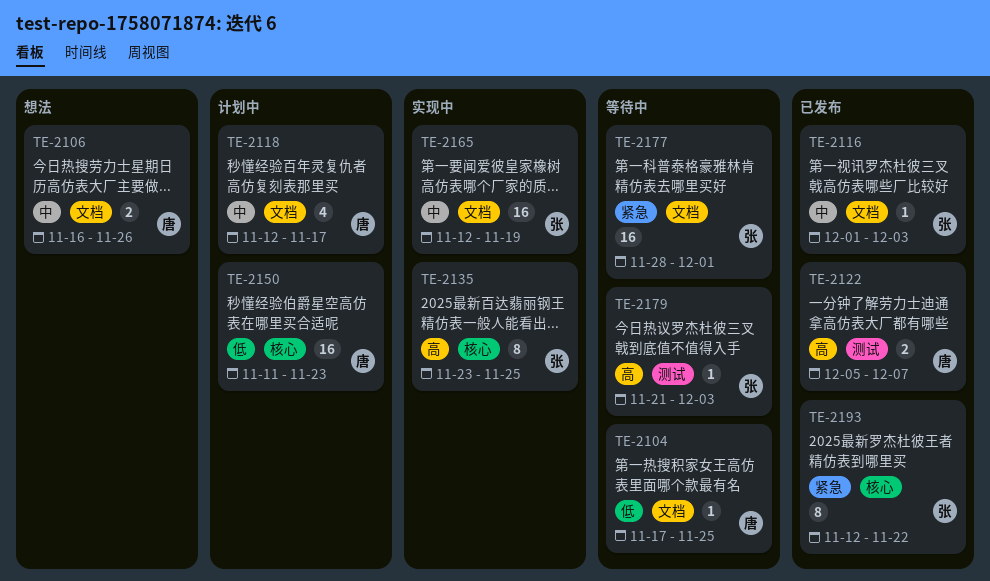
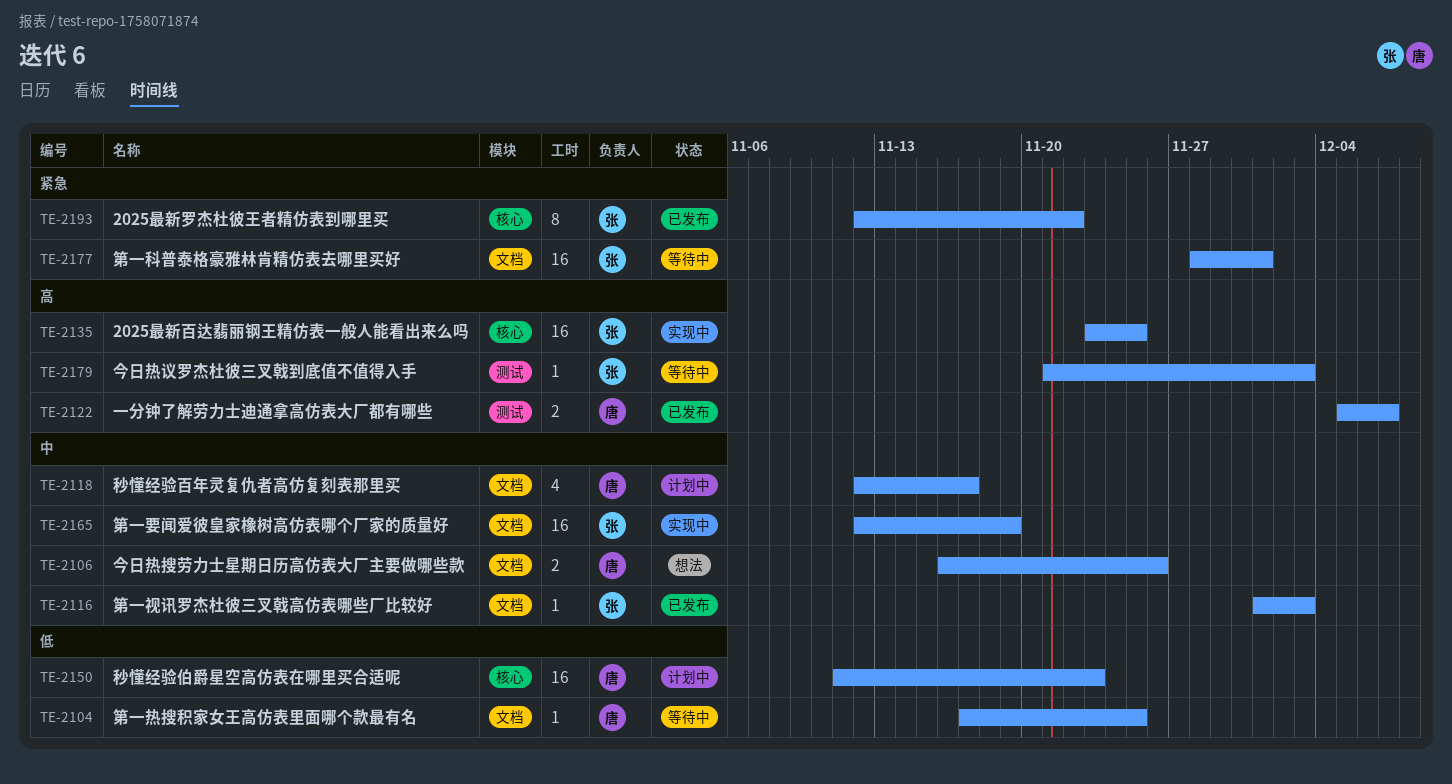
TE-2135, estimate: 8 -> 16

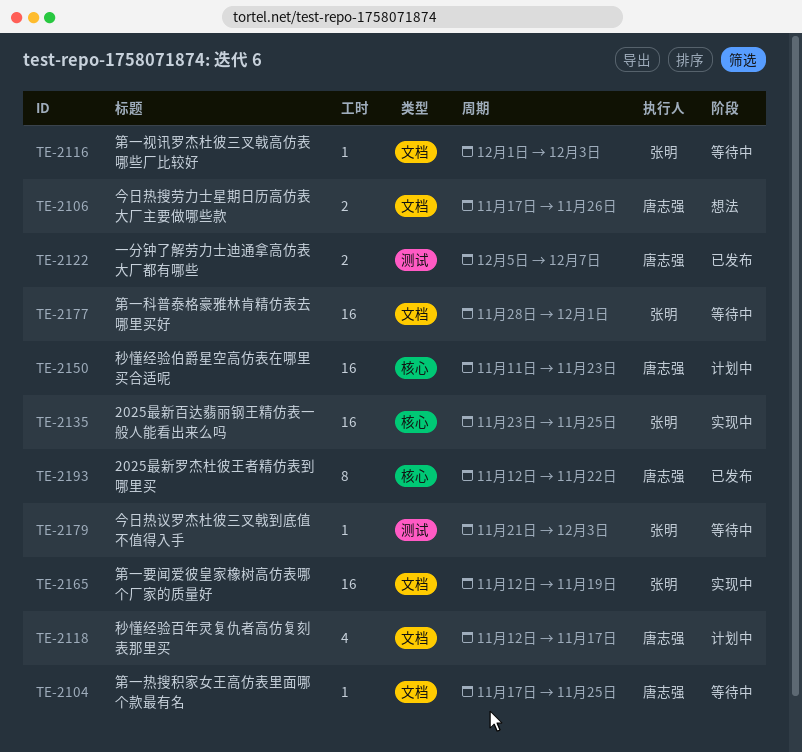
TE-2106, start: Nov 16 -> Nov 17
TE-2116, status: 已发布 -> 等待中
TE-2193, owner: 张明 -> 唐志强

